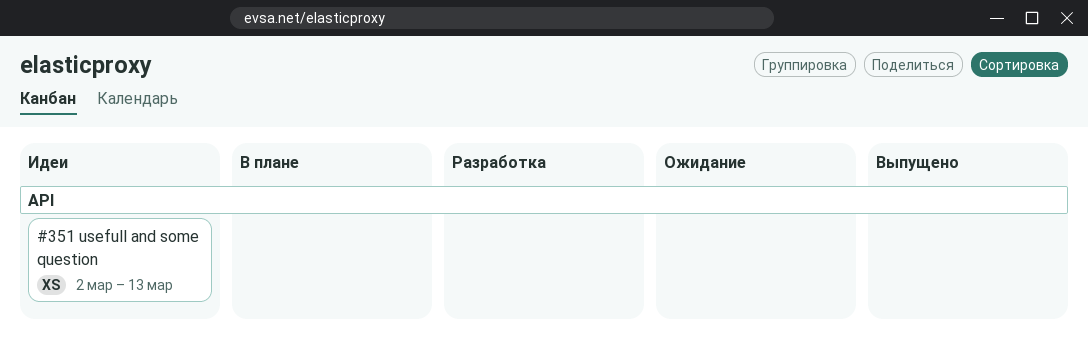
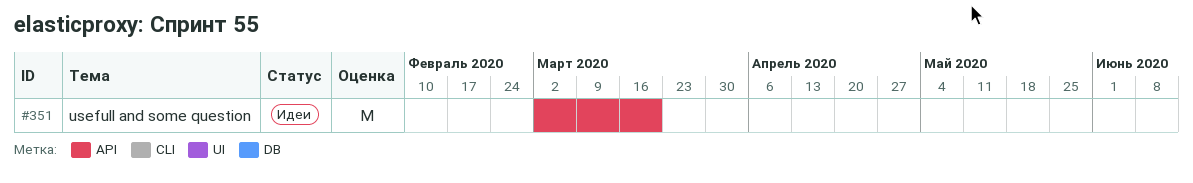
#351, estimate: XS -> M
#351, due: Mar 13 -> Mar 20

